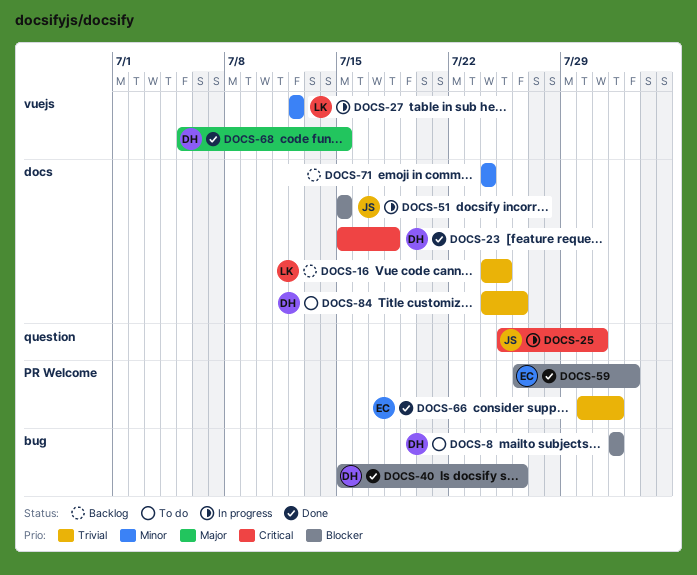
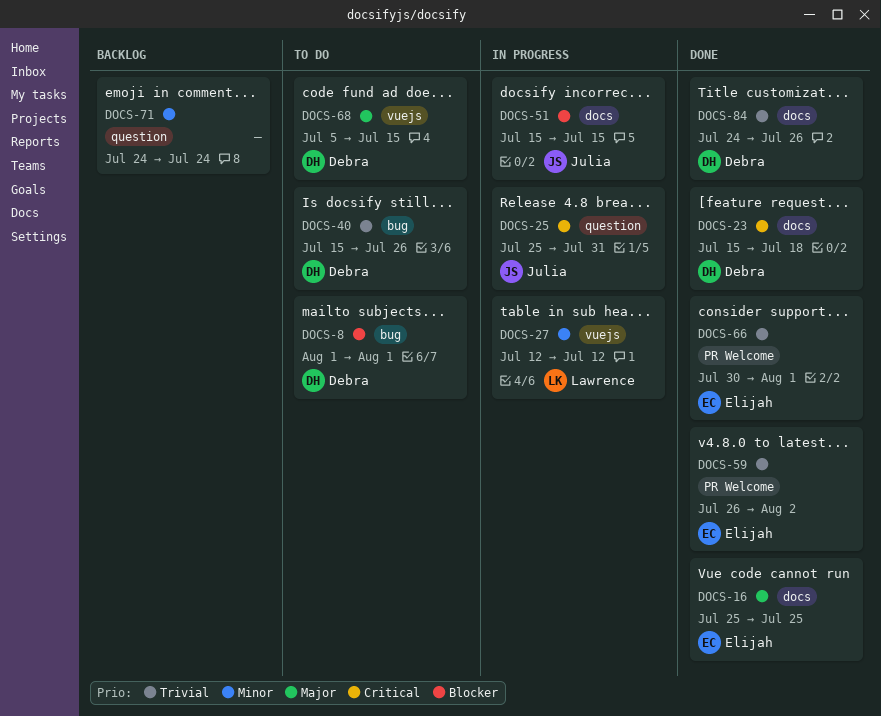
DOCS-16, status: Backlog -> Done
DOCS-16, owner: Lawrence -> Elijah
DOCS-16, priority: Trivial -> Major
DOCS-16, start: Jul 24 -> Jul 25
DOCS-40, status: Done -> To do
DOCS-40, priority: Blocker -> Trivial
DOCS-59, priority: Blocker -> Trivial
DOCS-68, status: Done -> To do
DOCS-71, label: docs -> question
DOCS-84, status: To do -> Done

